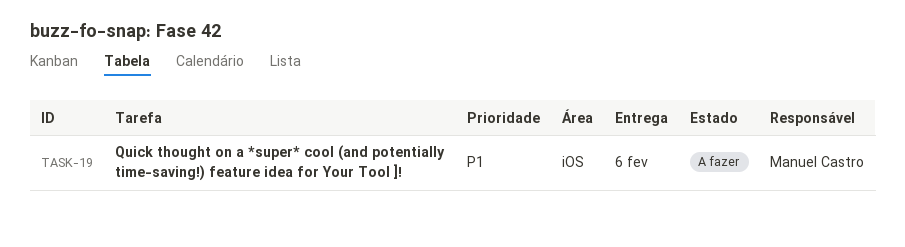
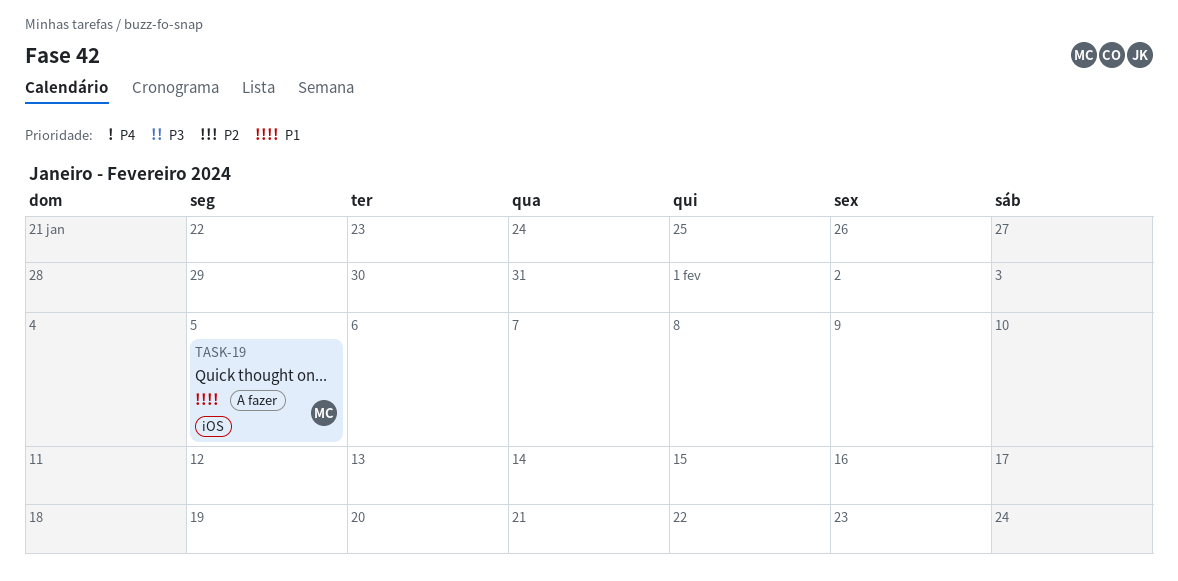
TASK-19, due: Feb 6 -> Feb 5

